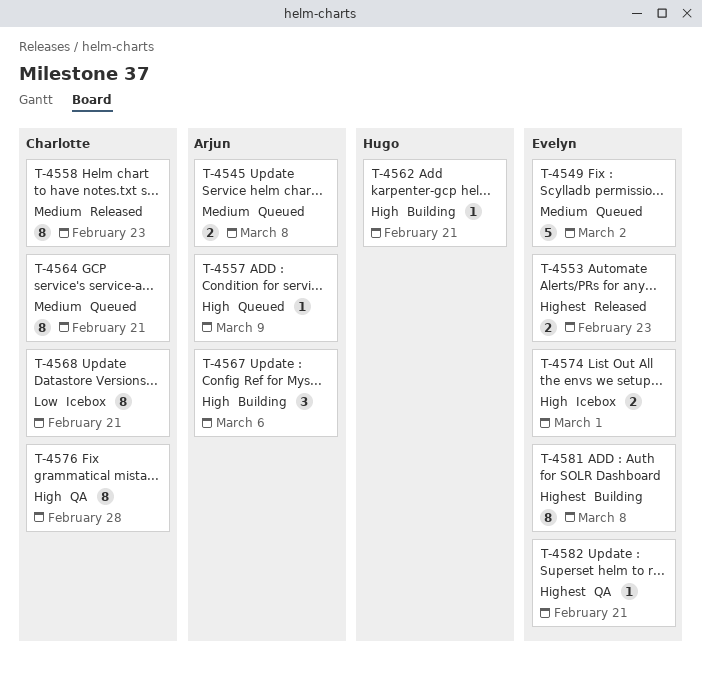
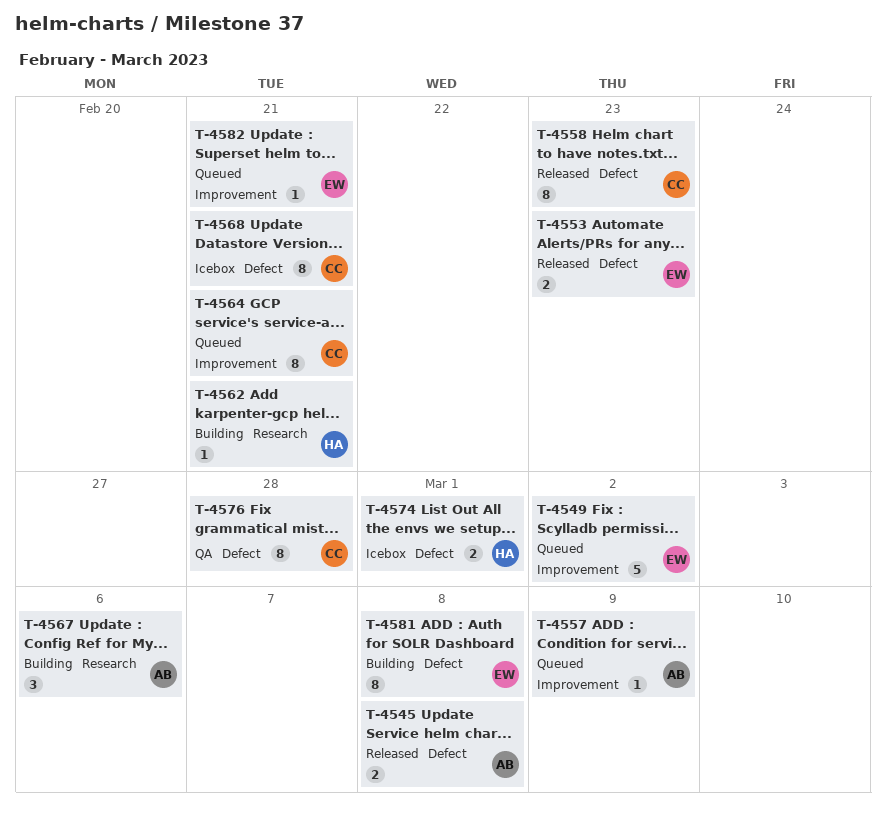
T-4545, status: Queued -> Released
T-4574, owner: Evelyn -> Hugo
T-4582, status: QA -> Queued

